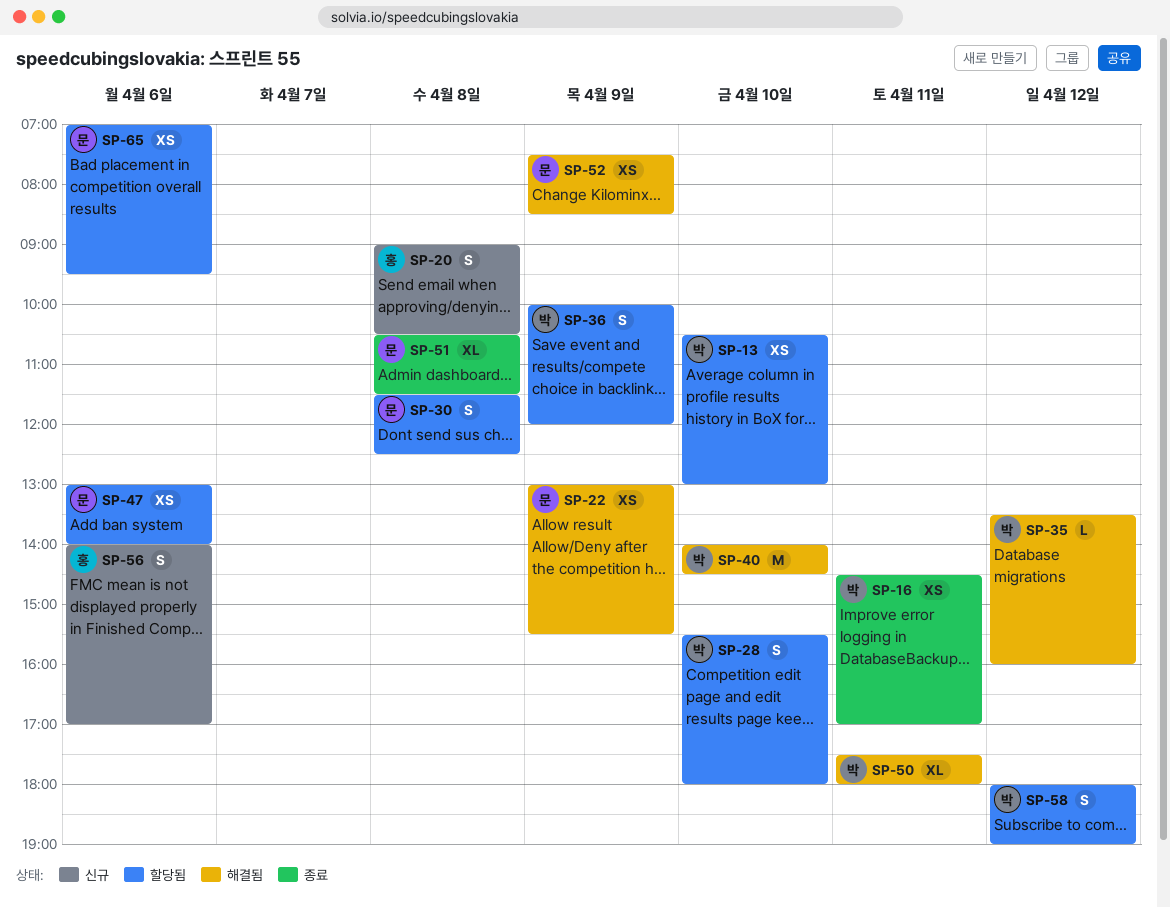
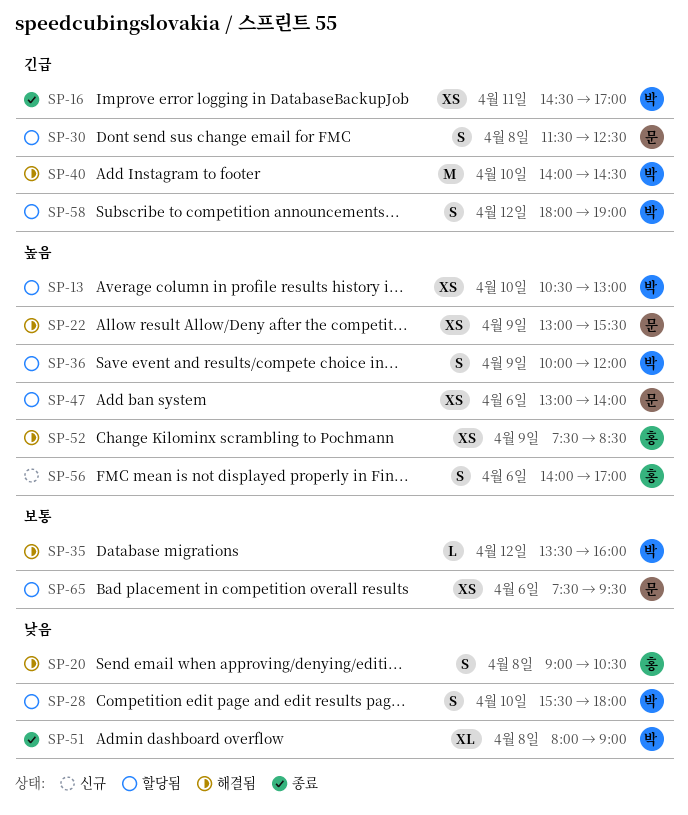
SP-20, status: 신규 -> 해결됨
SP-50: present -> none
SP-51, owner: 문 -> 박
SP-51, begins: 10:30 -> 08:00
SP-51, ends: 11:30 -> 09:00
SP-52, owner: 문 -> 홍
SP-65, begins: 07:00 -> 07:30

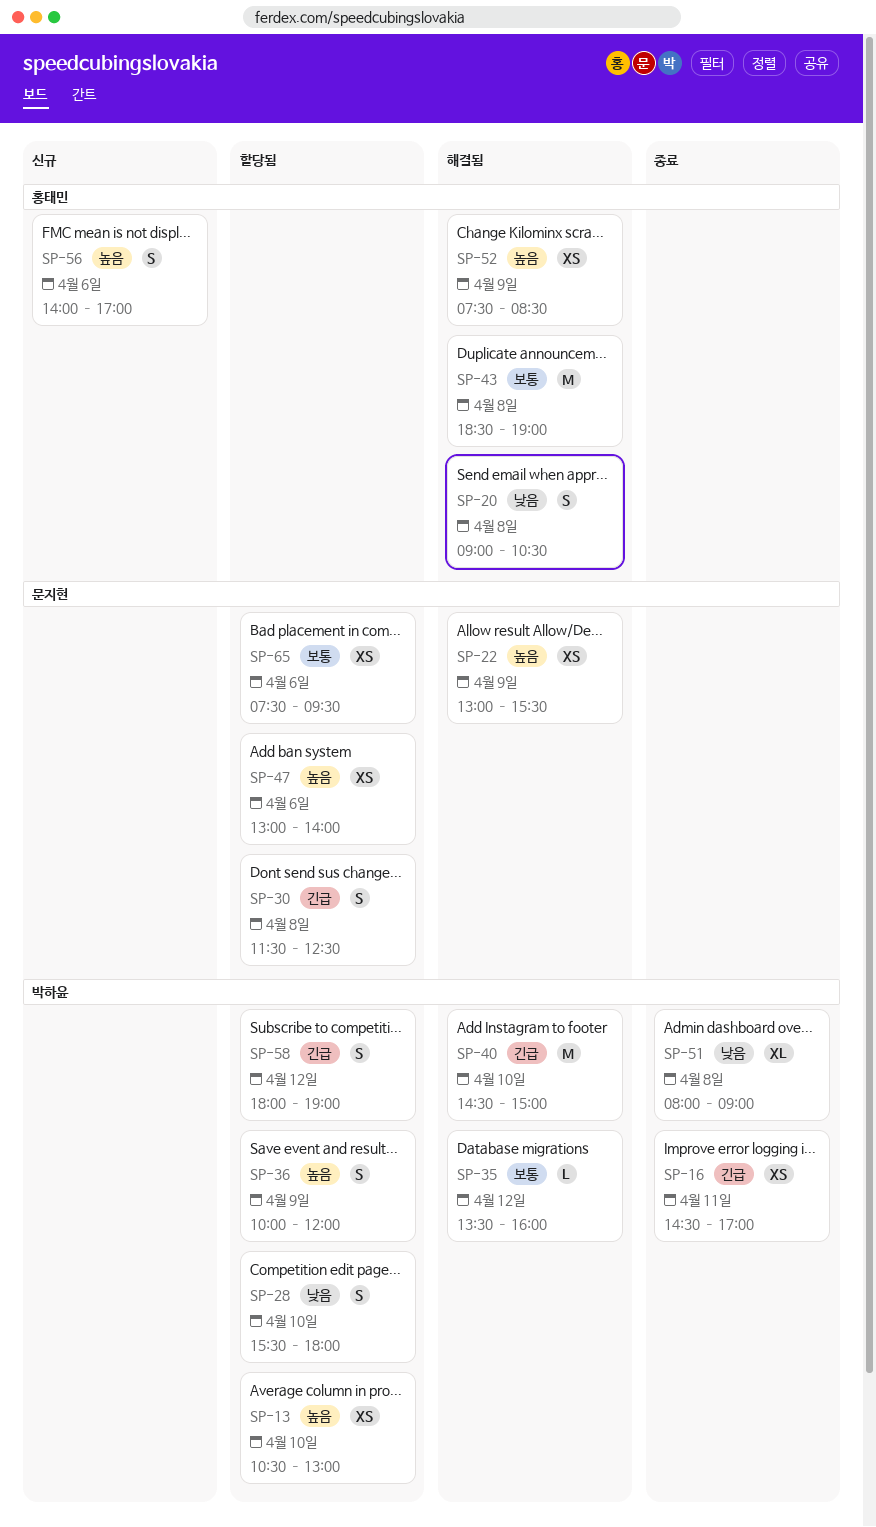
SP-40, begins: 14:00 -> 14:30
SP-40, ends: 14:30 -> 15:00
SP-43: none -> present

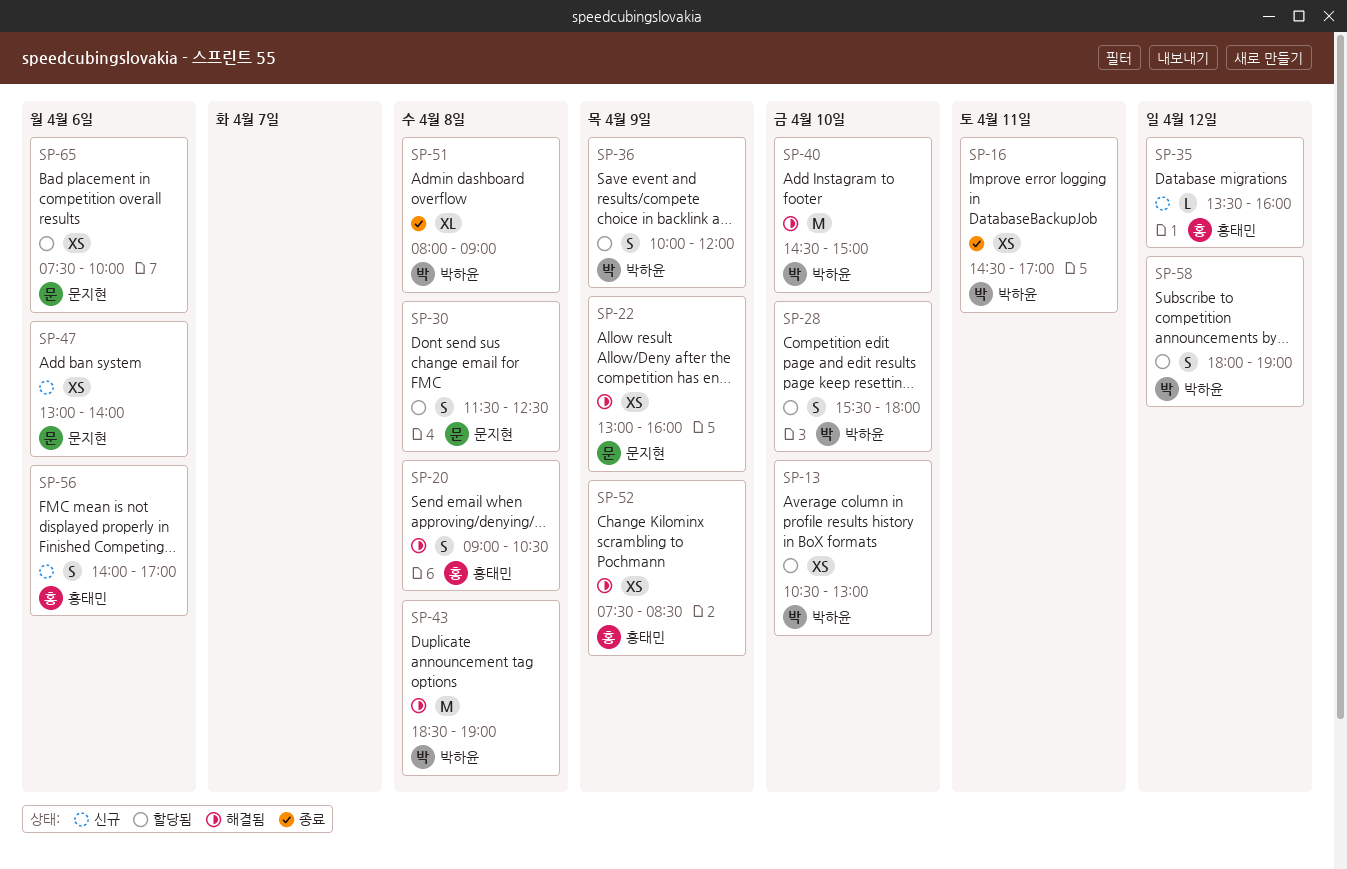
SP-22, ends: 15:30 -> 16:00
SP-35, status: 해결됨 -> 신규
SP-35, owner: 박하윤 -> 홍태민
SP-43, owner: 홍태민 -> 박하윤
SP-47, status: 할당됨 -> 신규
SP-65, ends: 09:30 -> 10:00

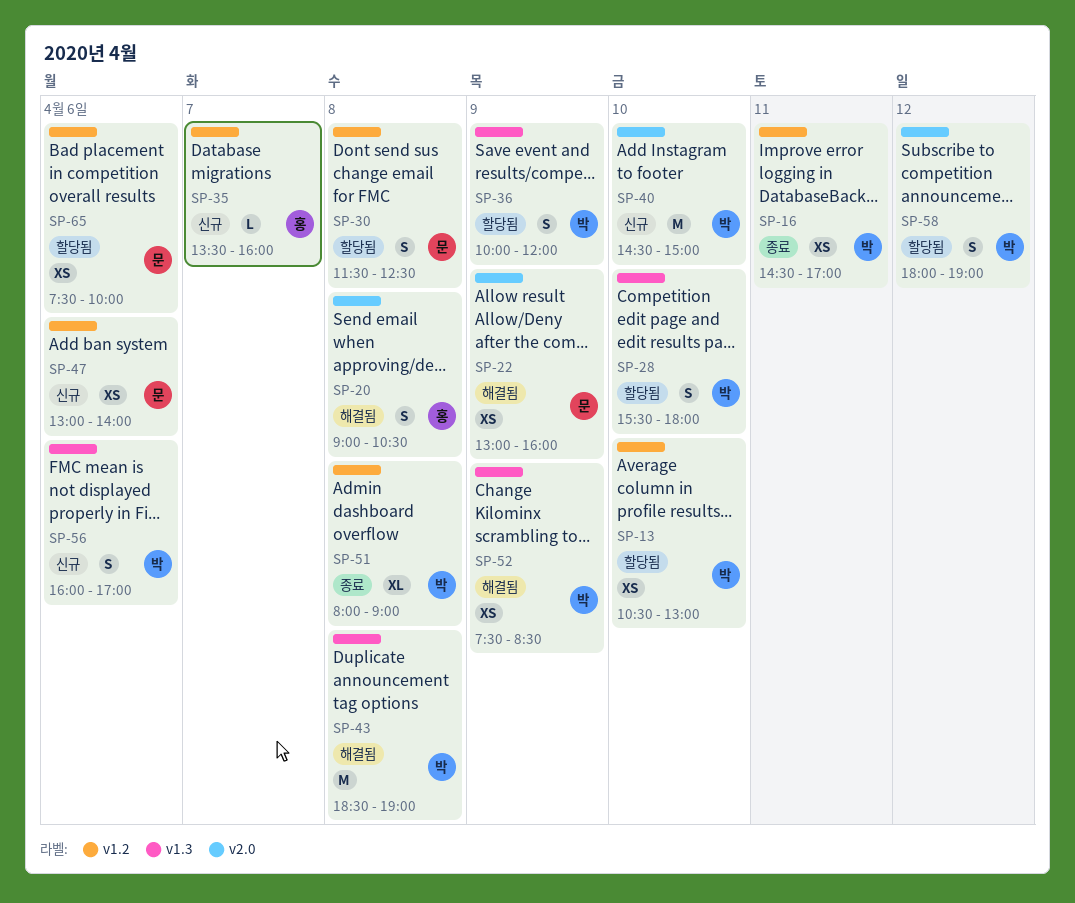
SP-35, day: Apr 12 -> Apr 7
SP-40, status: 해결됨 -> 신규
SP-52, owner: 홍태민 -> 박하윤
SP-56, owner: 홍태민 -> 박하윤
SP-56, begins: 14:00 -> 16:00

